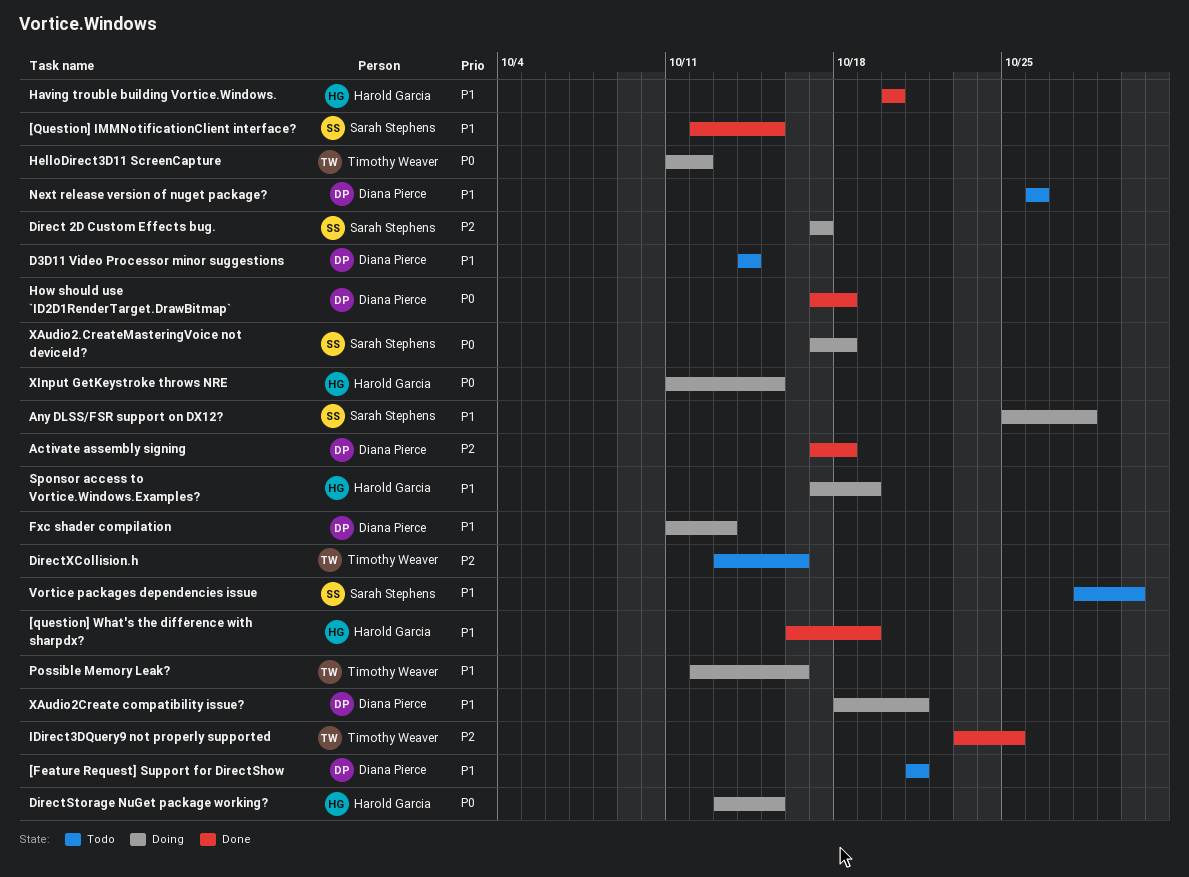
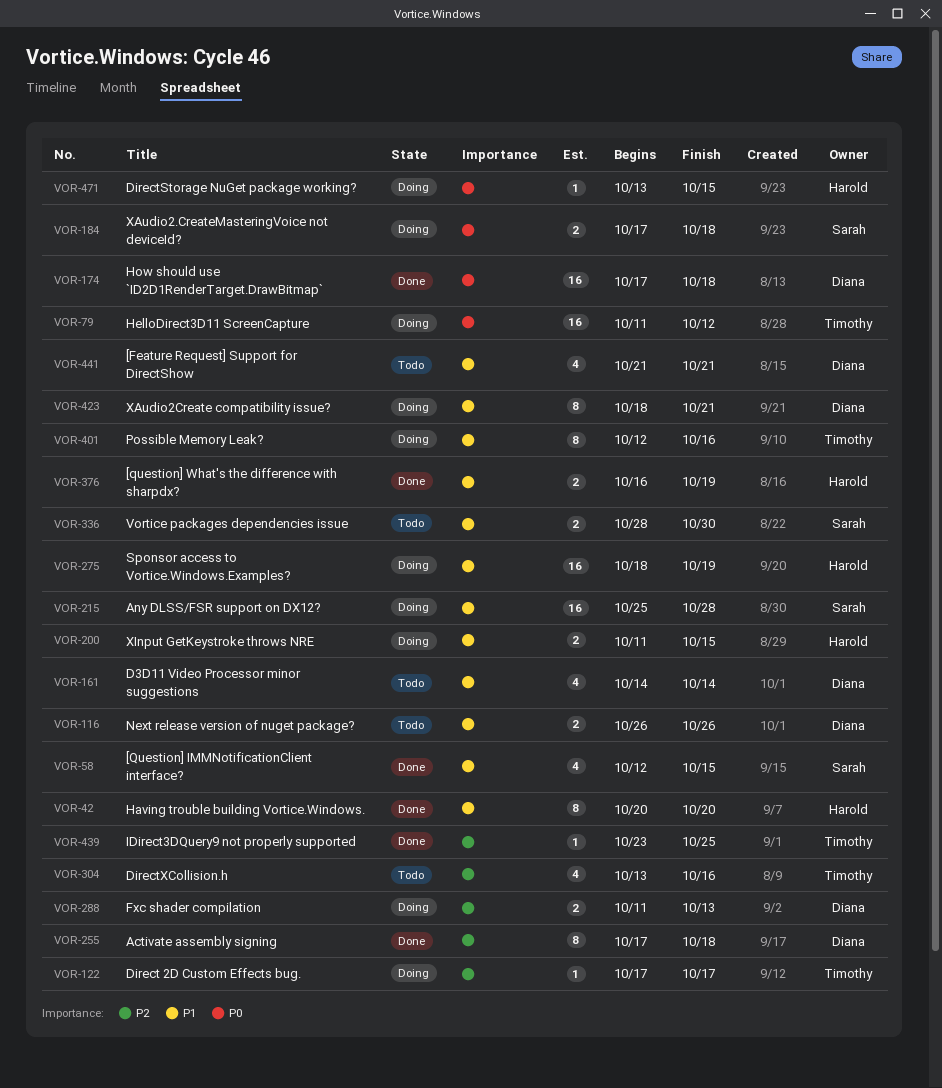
Direct 2D Custom Effects bug., owner: Sarah Stephens -> Timothy Weaver
Fxc shader compilation, priority: P1 -> P2
Sponsor access to Vortice.Windows.Examples?, start: Oct 17 -> Oct 18
XInput GetKeystroke throws NRE, priority: P0 -> P1

